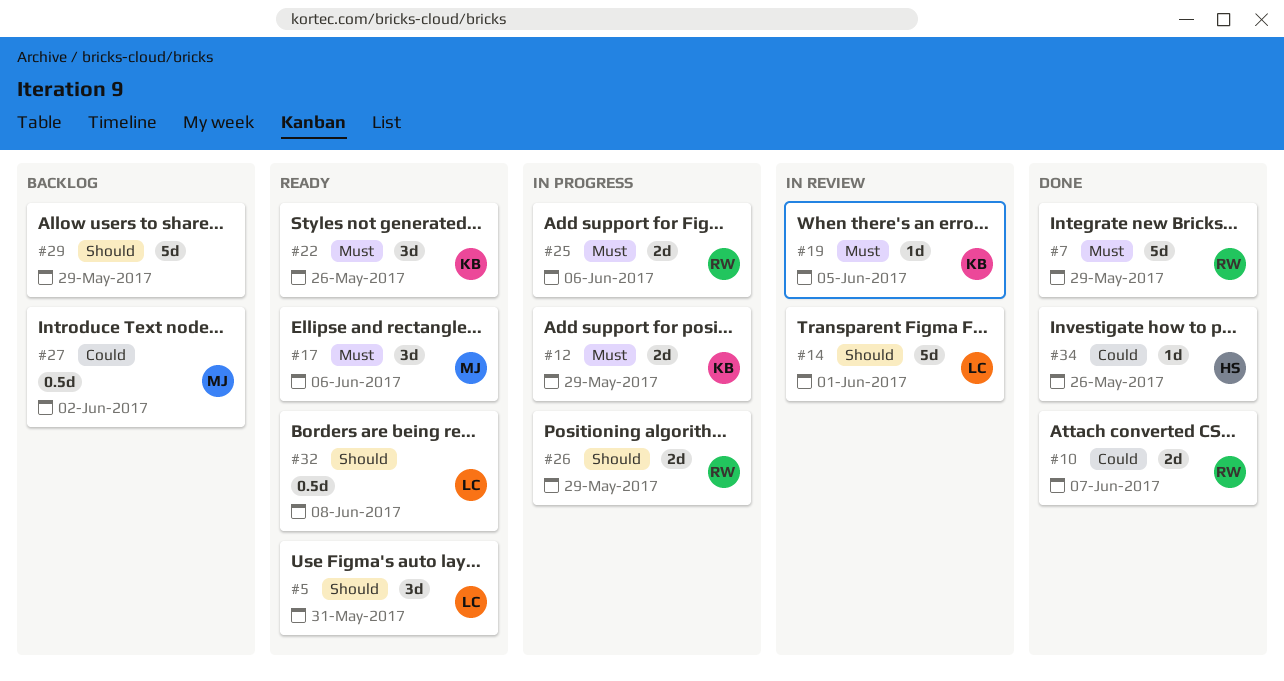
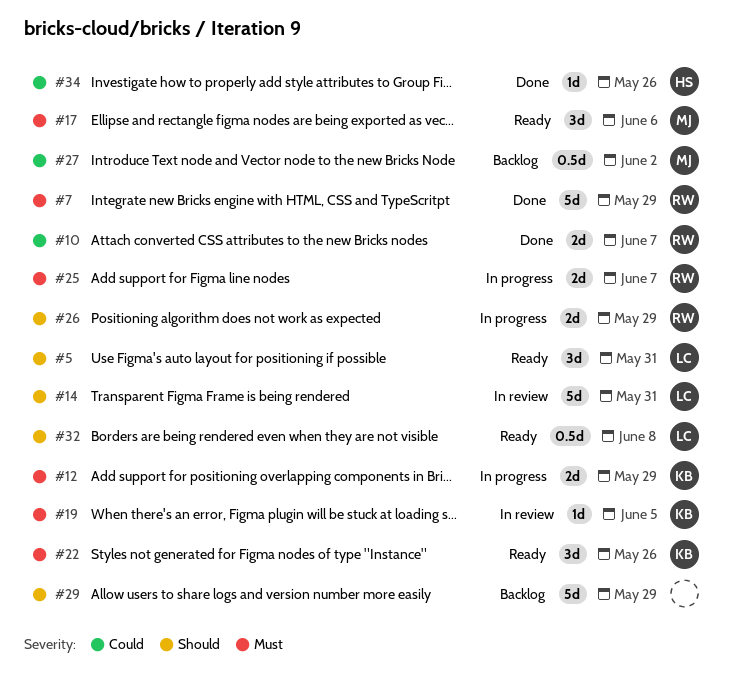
#14, due: Jun 1 -> May 31
#25, due: Jun 6 -> Jun 7

